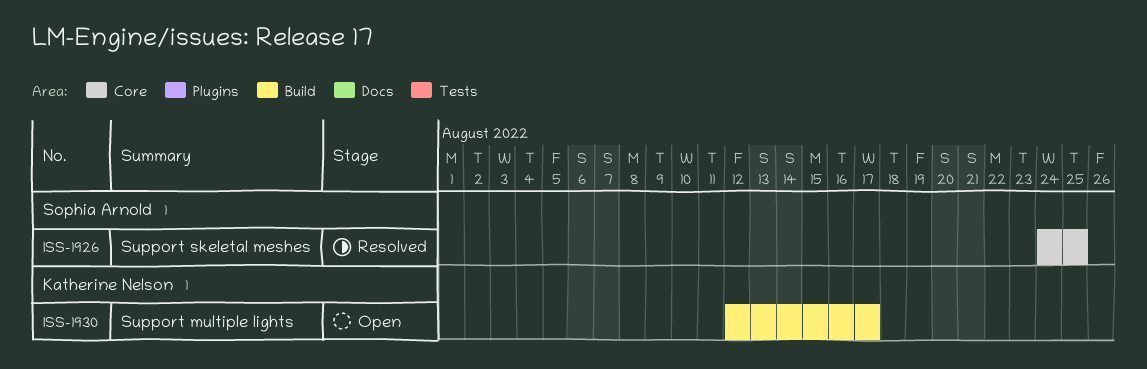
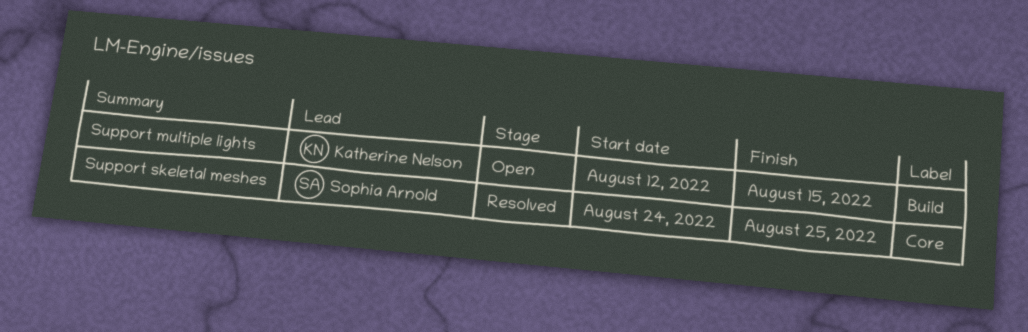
Support multiple lights, due: Aug 17 -> Aug 15

